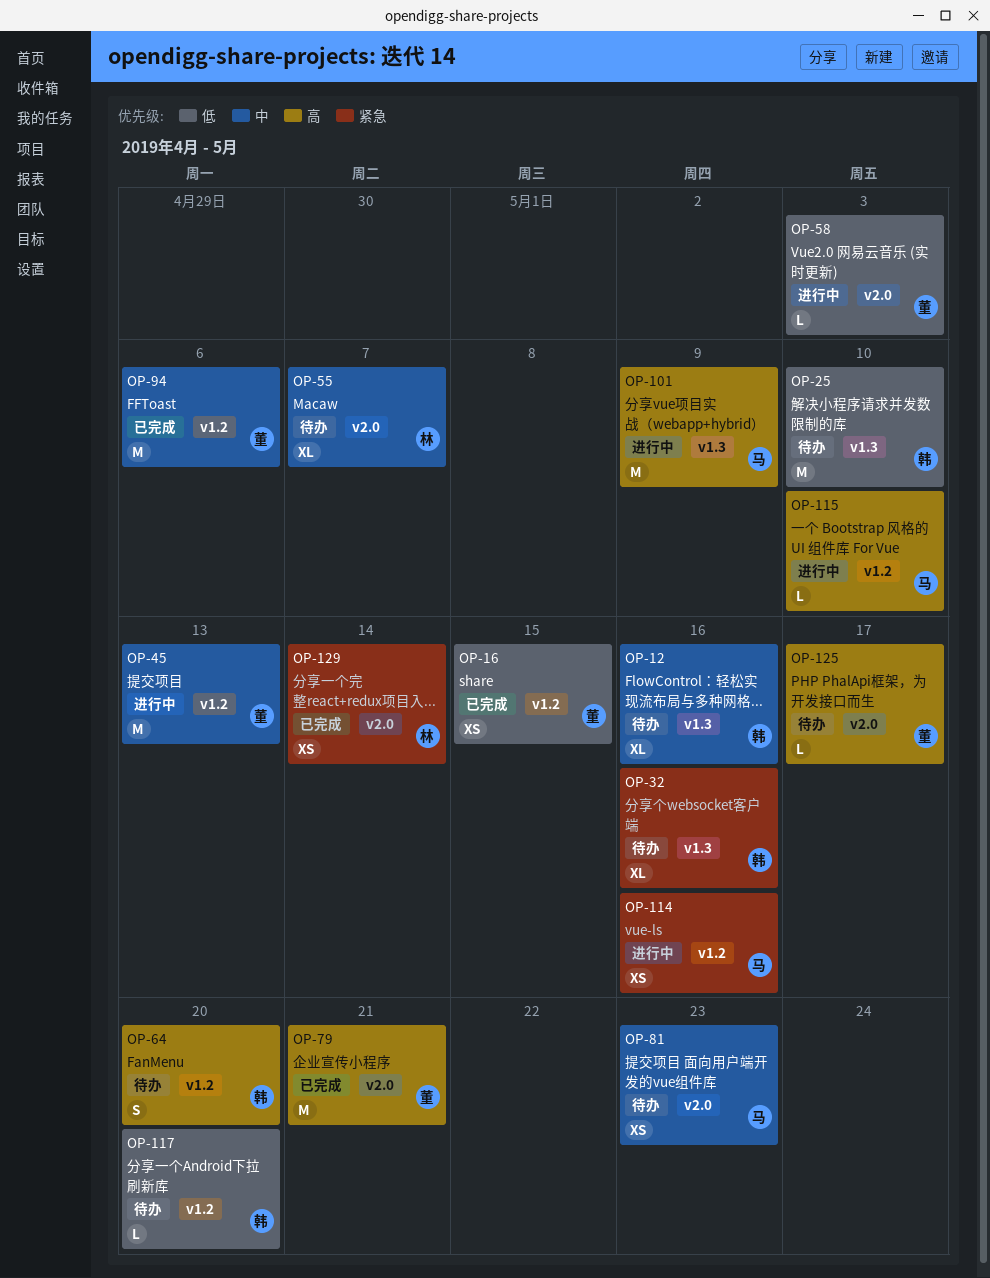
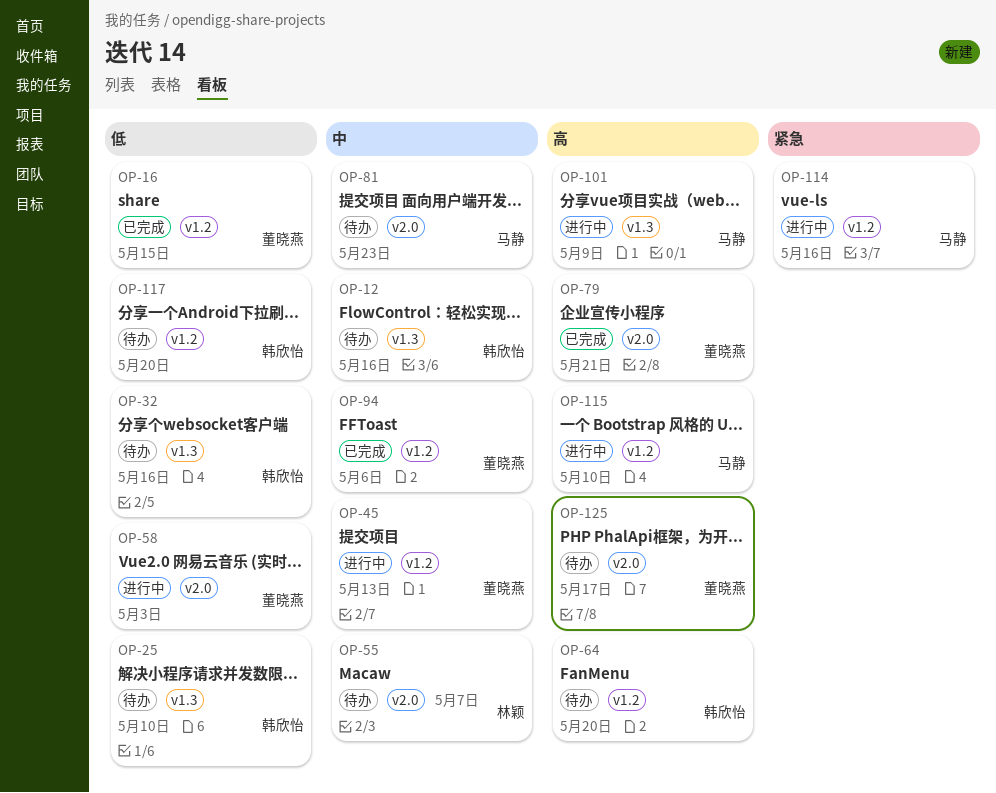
OP-32, priority: 紧急 -> 低
OP-129: present -> none

